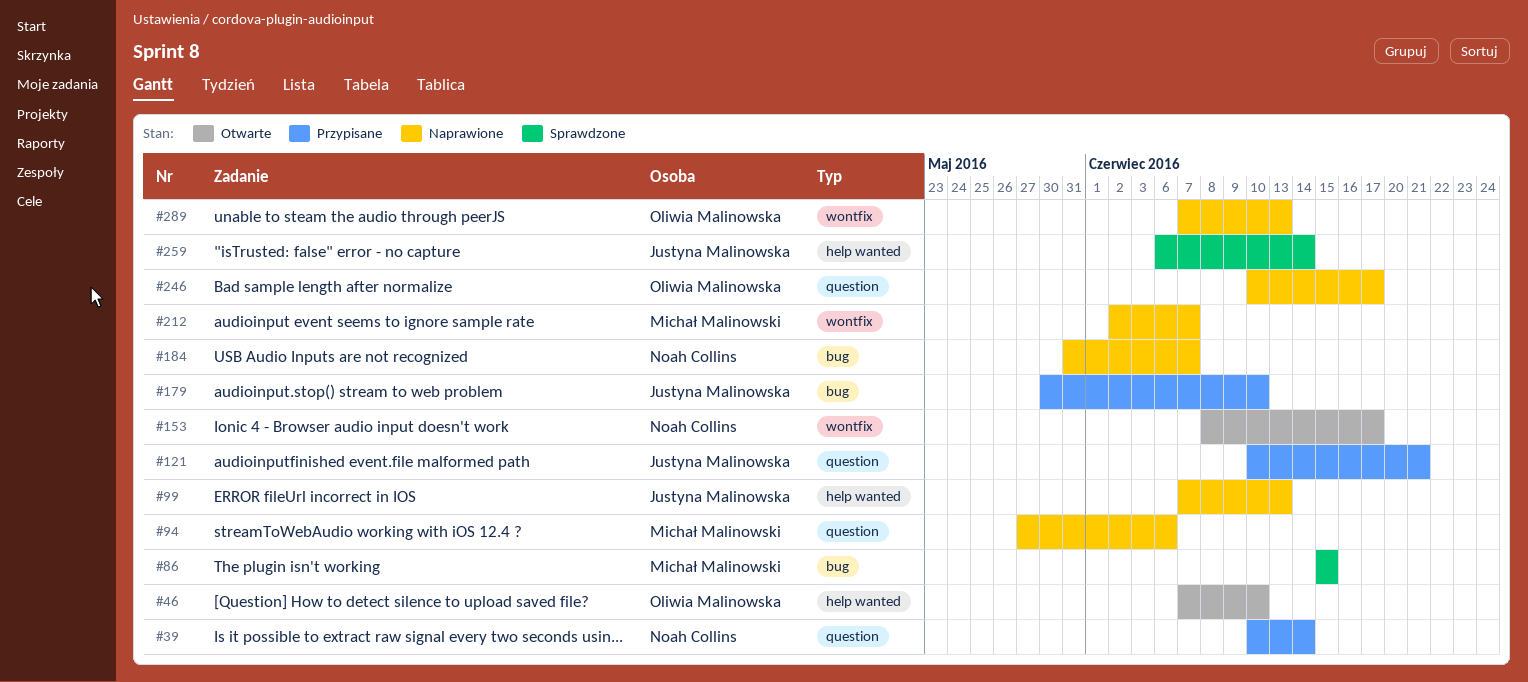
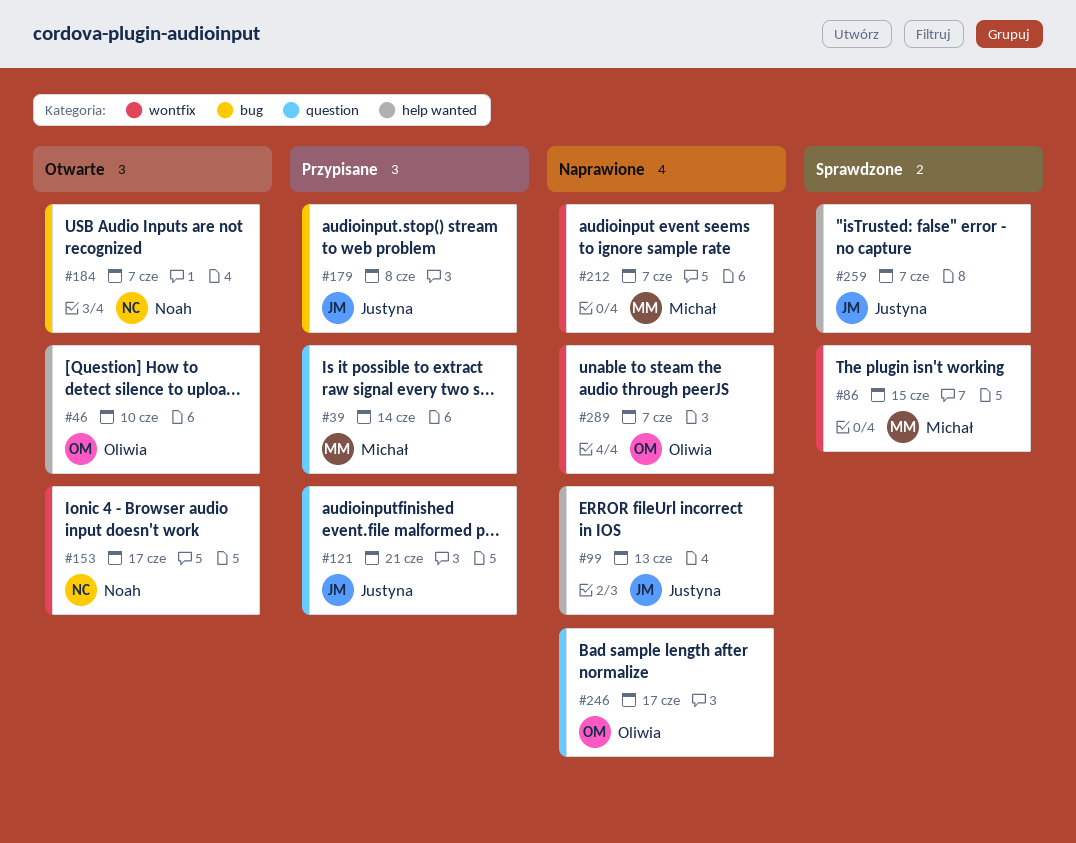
#39, owner: Noah Collins -> Michał Malinowski
#86, label: bug -> wontfix
#94: present -> none
#179, due: Jun 10 -> Jun 8
#184, status: Naprawione -> Otwarte
#259, due: Jun 14 -> Jun 7
#289, due: Jun 13 -> Jun 7

